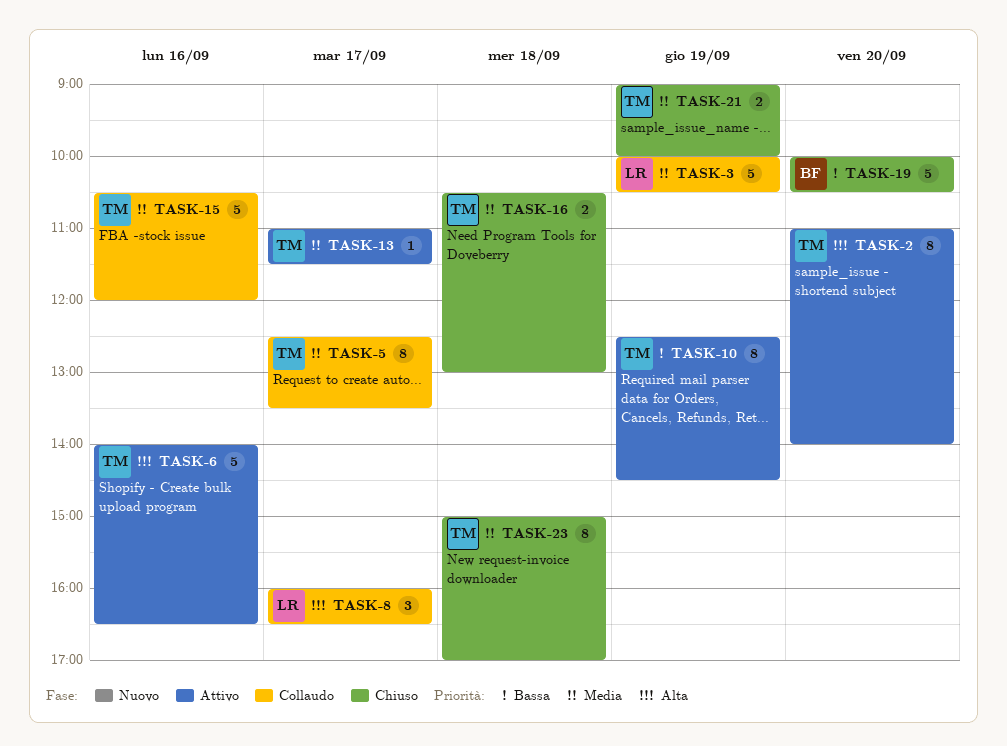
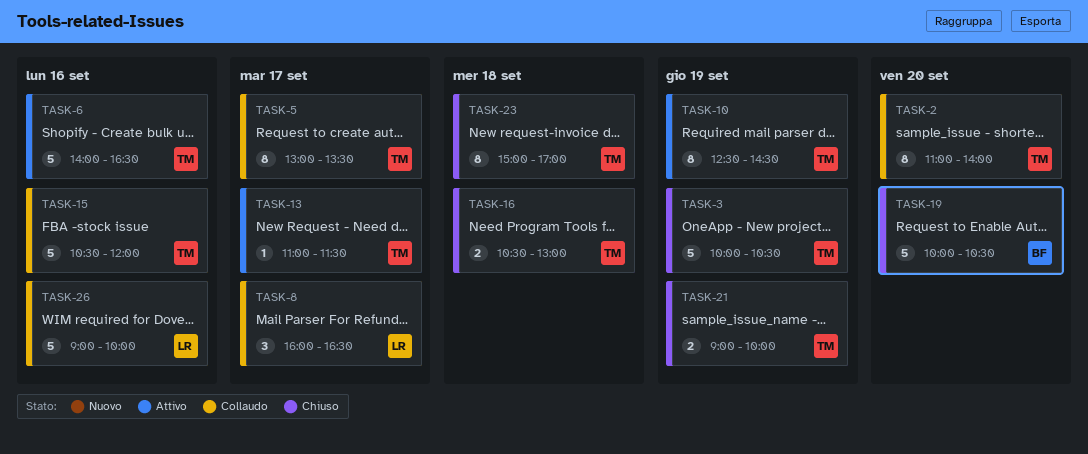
TASK-2, status: Attivo -> Collaudo
TASK-3, status: Collaudo -> Chiuso
TASK-3, owner: LR -> TM
TASK-5, begins: 12:30 -> 13:00
TASK-26: none -> present

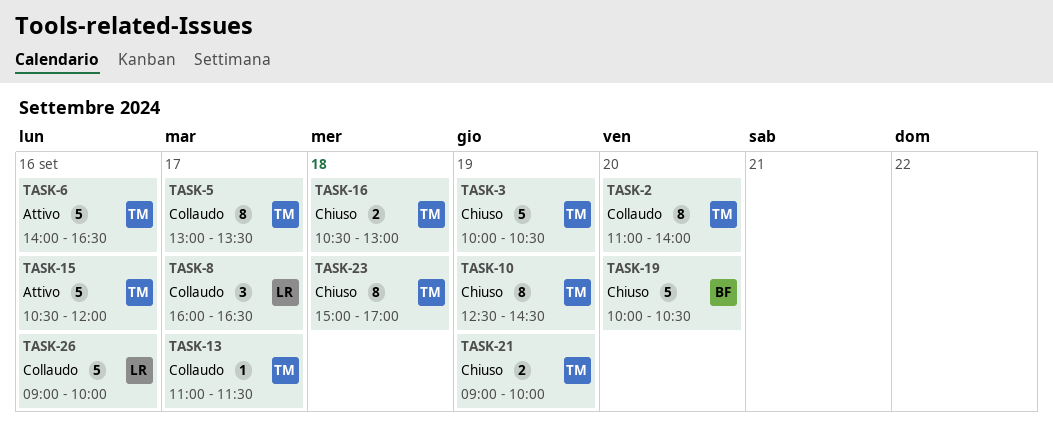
TASK-10, status: Attivo -> Chiuso
TASK-13, status: Attivo -> Collaudo
TASK-15, status: Collaudo -> Attivo

